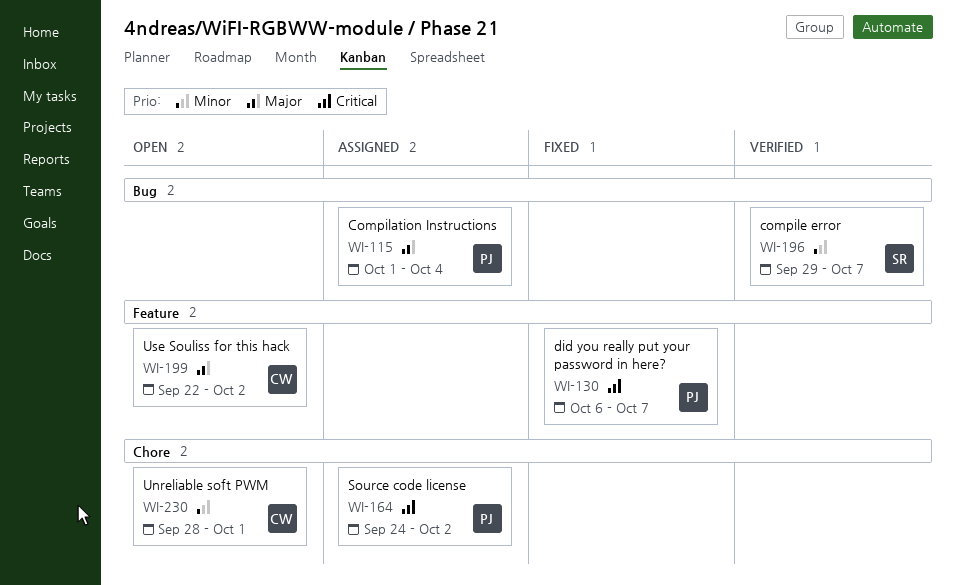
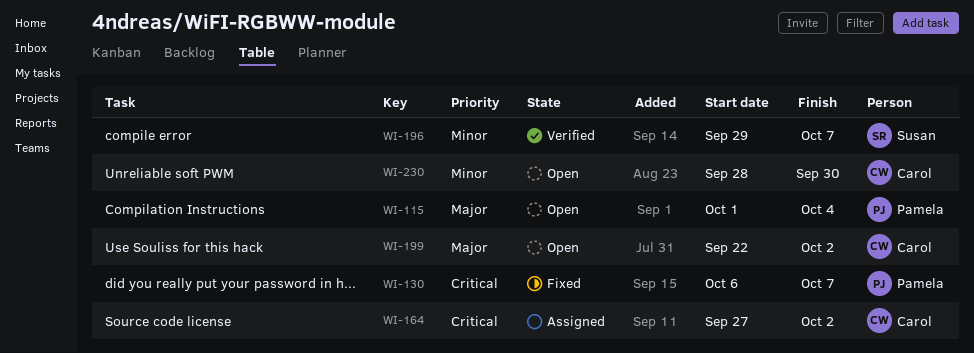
WI-115, status: Assigned -> Open
WI-164, owner: Pamela -> Carol
WI-164, start: Sep 24 -> Sep 27
WI-230, due: Oct 1 -> Sep 30

